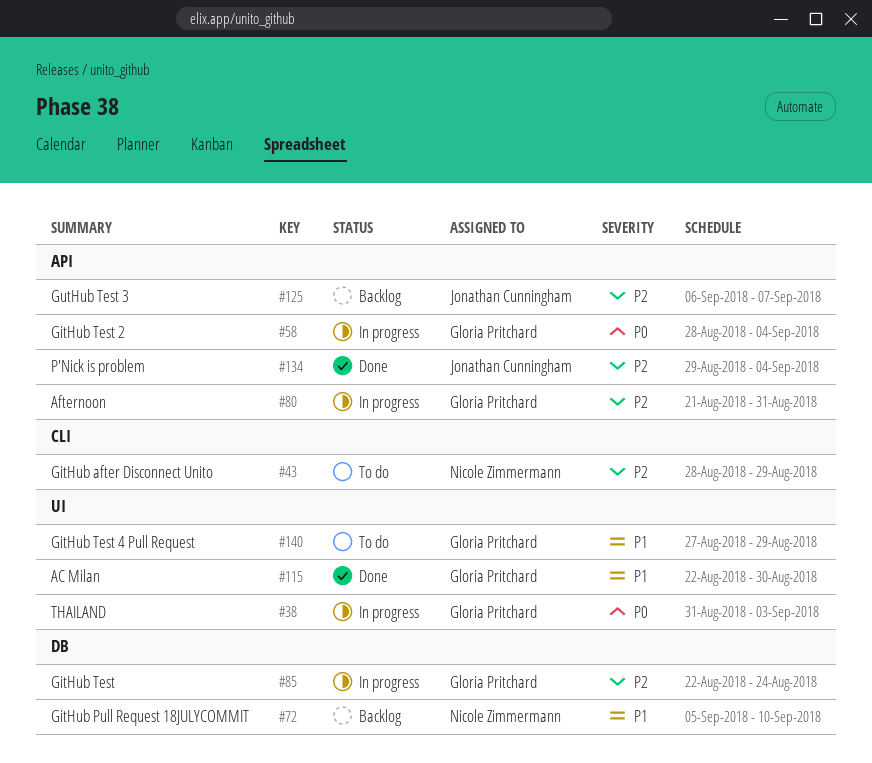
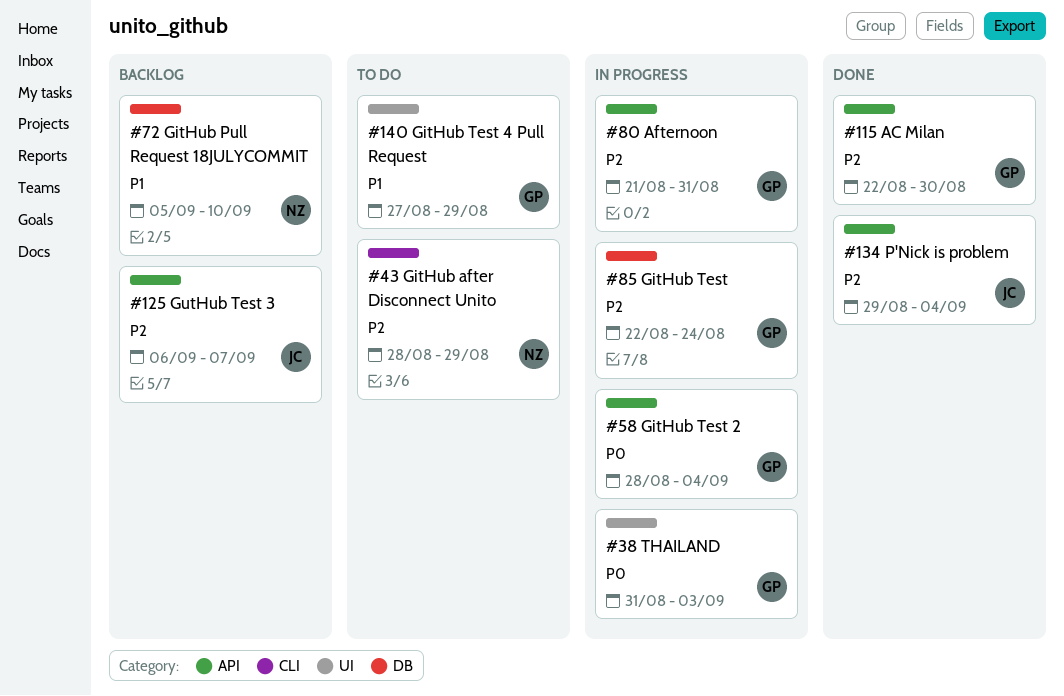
#115, priority: P1 -> P2
#115, label: UI -> API

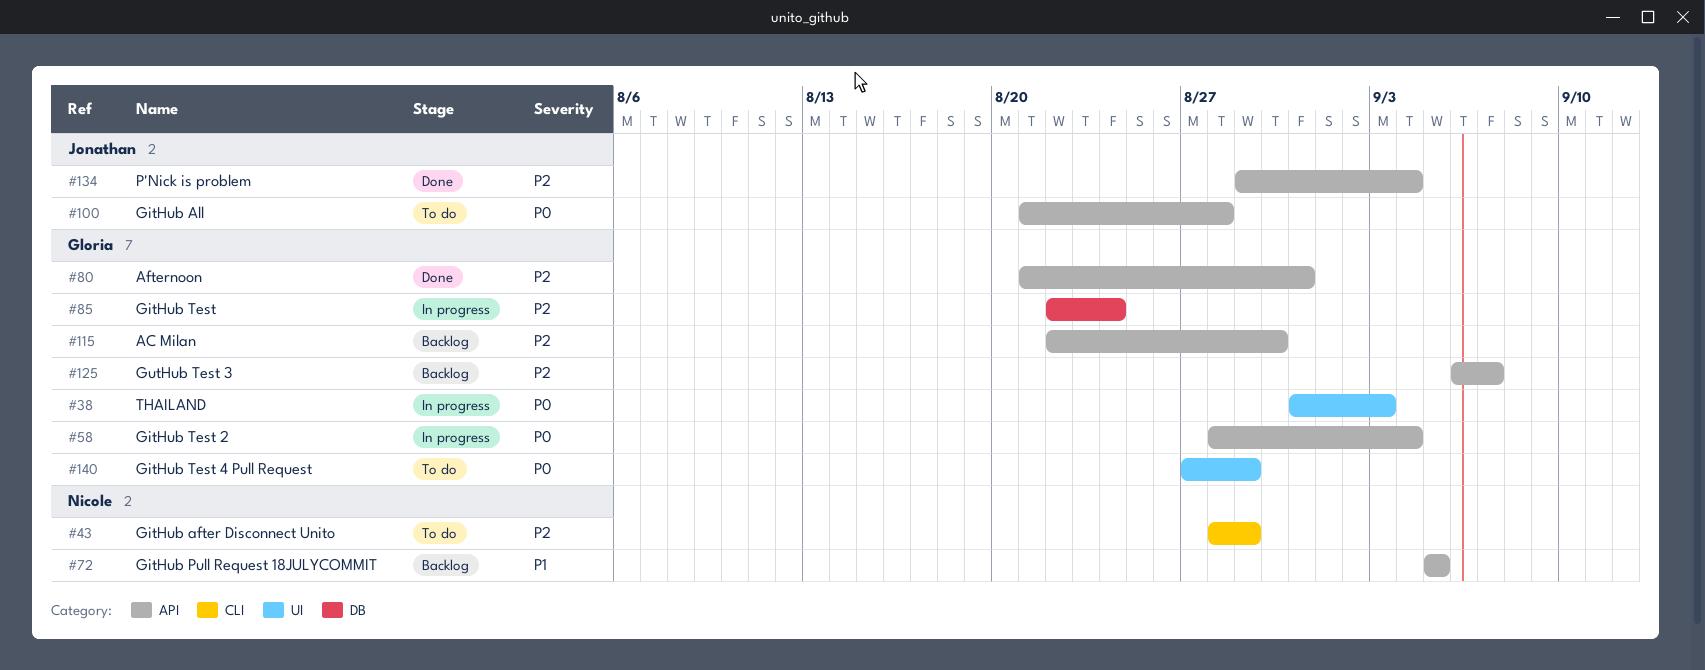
#72, label: DB -> API
#72, due: Sep 10 -> Sep 5
#80, status: In progress -> Done
#100: none -> present
#115, status: Done -> Backlog
#125, owner: Jonathan -> Gloria
#140, priority: P1 -> P0

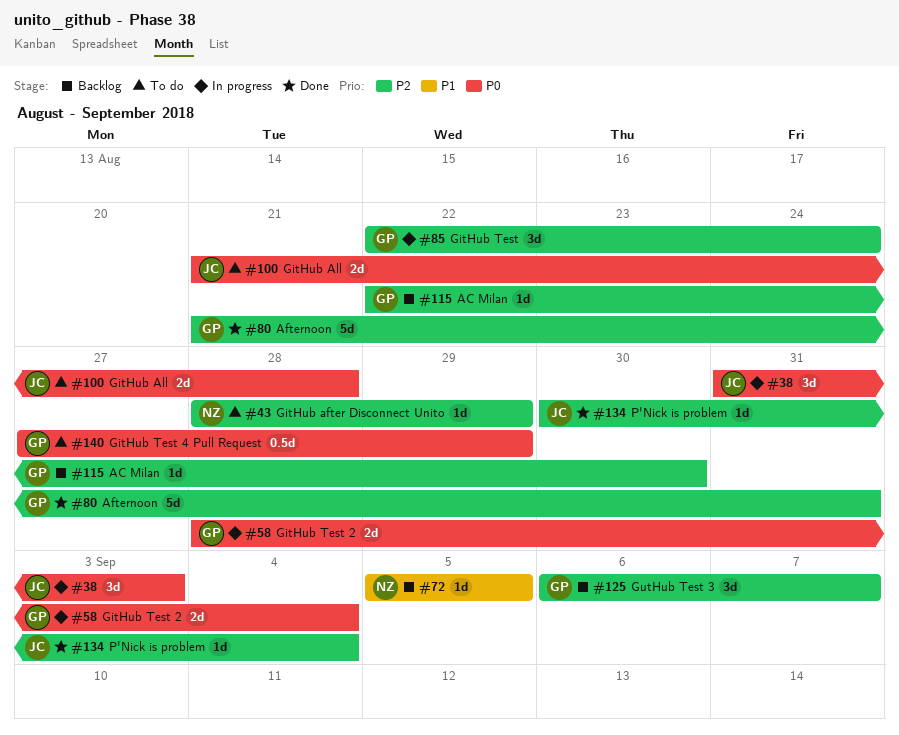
#38, owner: Gloria -> Jonathan
#134, start: Aug 29 -> Aug 30

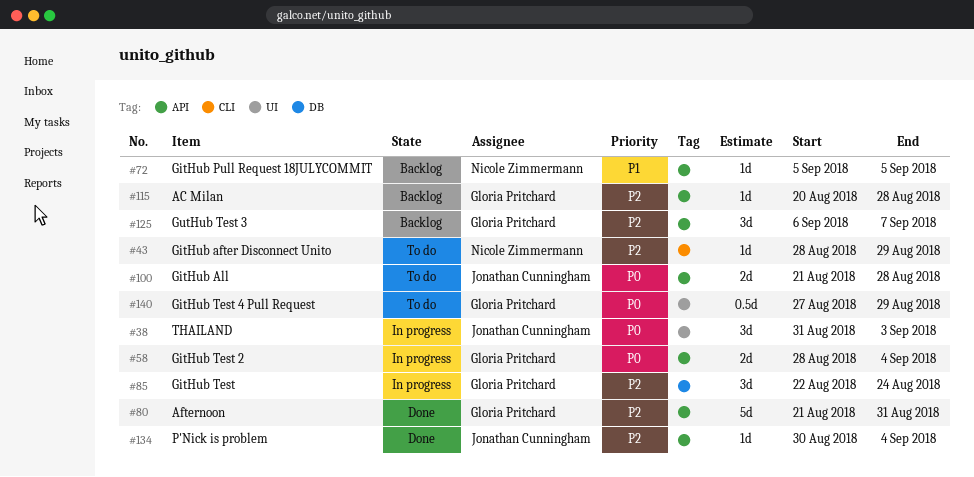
#115, start: Aug 22 -> Aug 20
#115, due: Aug 30 -> Aug 28

